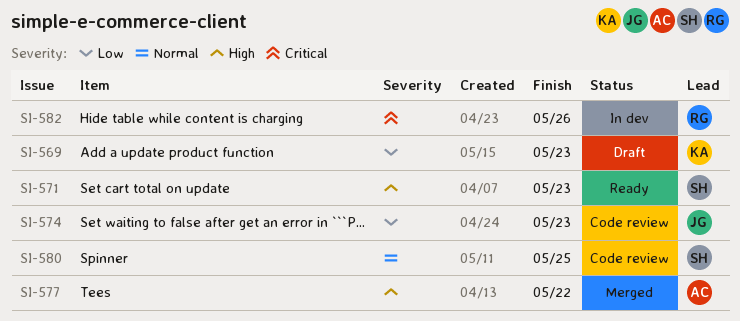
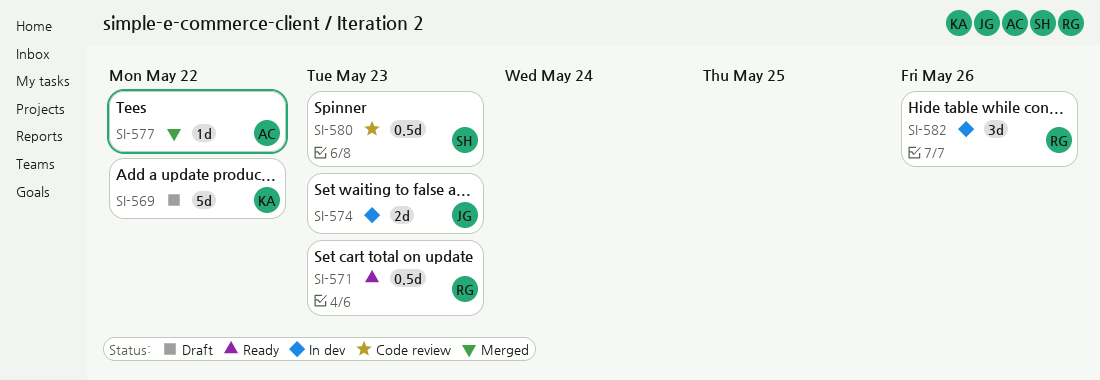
SI-569, due: May 23 -> May 22
SI-571, owner: SH -> RG
SI-574, status: Code review -> In dev
SI-580, due: May 25 -> May 23

